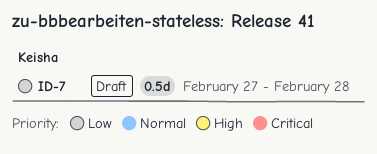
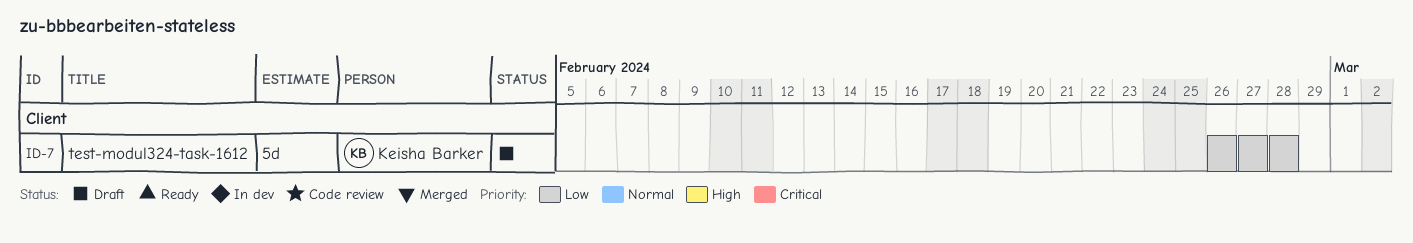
ID-7, estimate: 0.5d -> 5d
ID-7, start: Feb 27 -> Feb 26

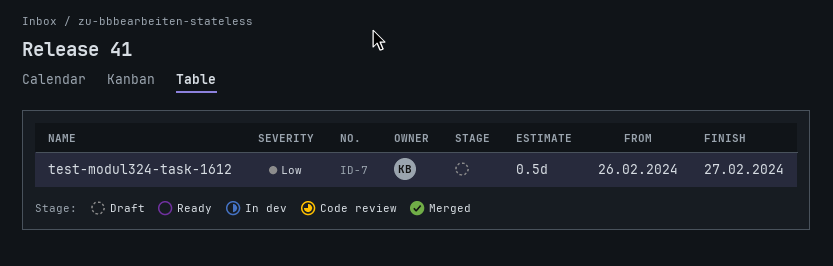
ID-7, estimate: 5d -> 0.5d
ID-7, due: Feb 28 -> Feb 27

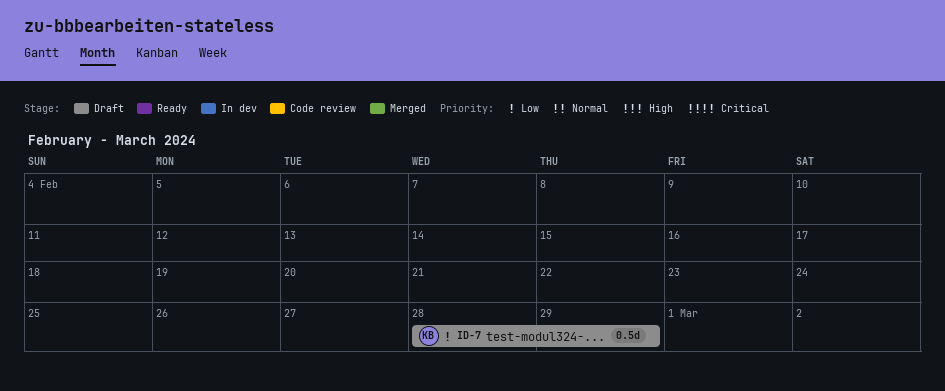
ID-7, start: Feb 26 -> Feb 28
ID-7, due: Feb 27 -> Feb 29

